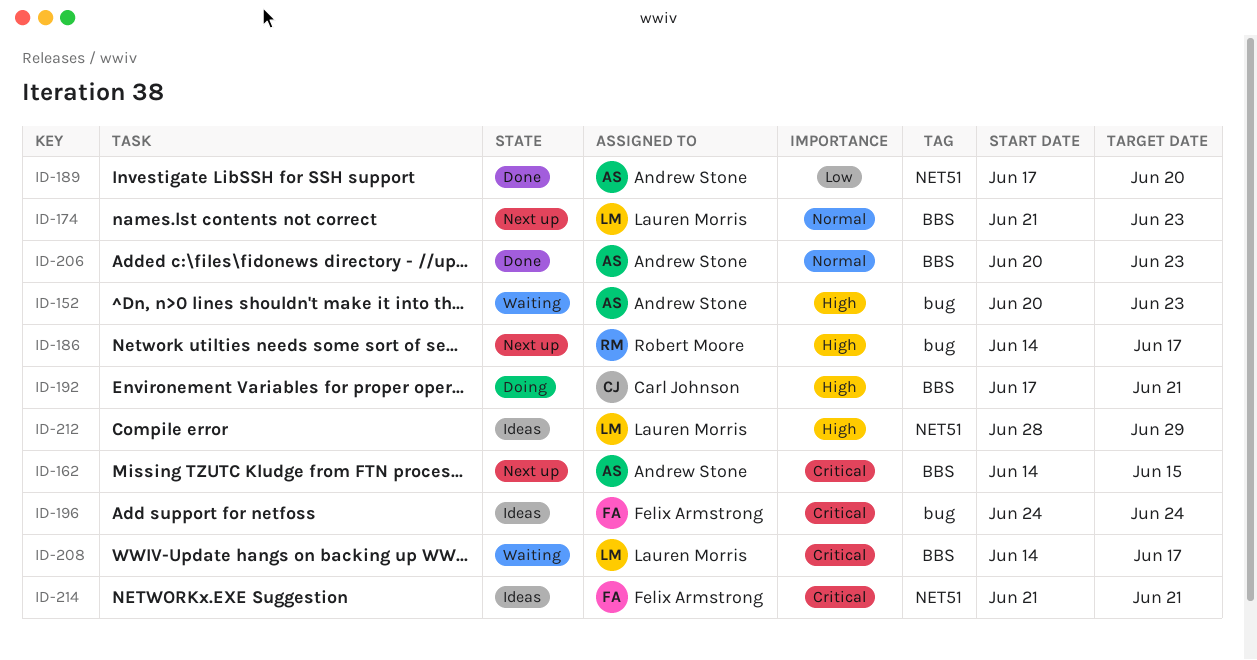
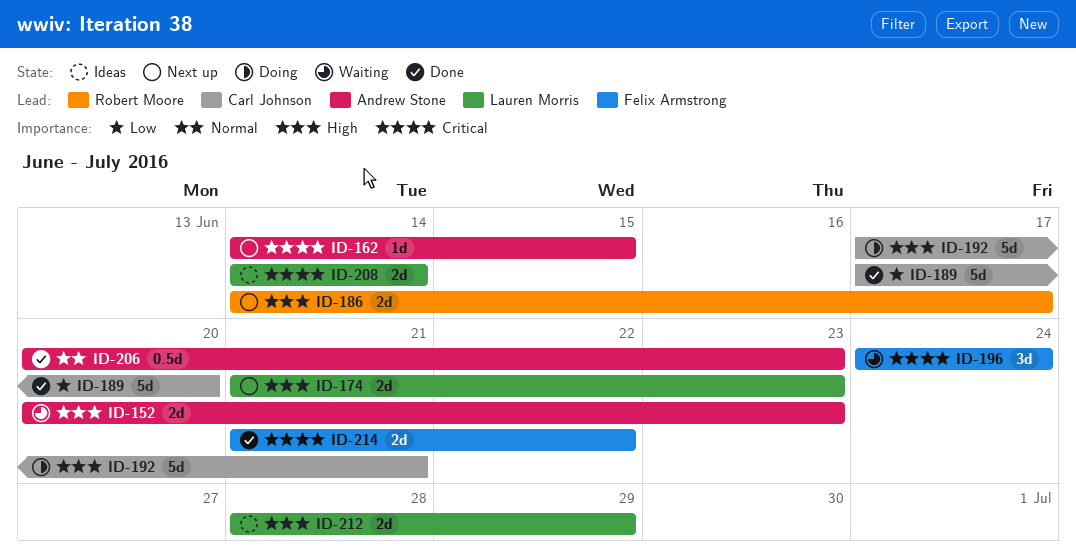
ID-174, priority: Normal -> High
ID-189, owner: Andrew Stone -> Carl Johnson
ID-196, status: Ideas -> Waiting
ID-208, status: Waiting -> Ideas
ID-208, due: Jun 17 -> Jun 14
ID-214, status: Ideas -> Done
ID-214, due: Jun 21 -> Jun 22

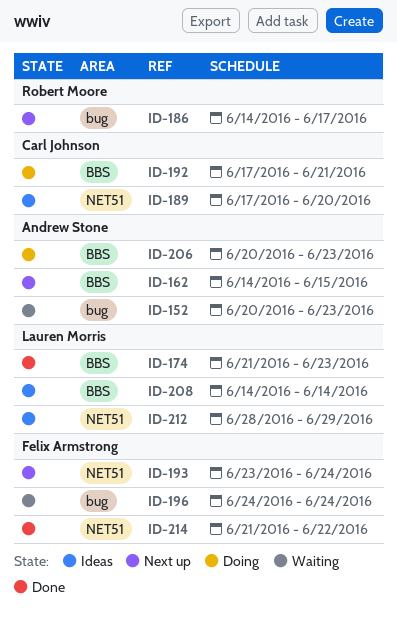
ID-174, status: Next up -> Done
ID-189, status: Done -> Ideas
ID-193: none -> present
ID-206, status: Done -> Doing

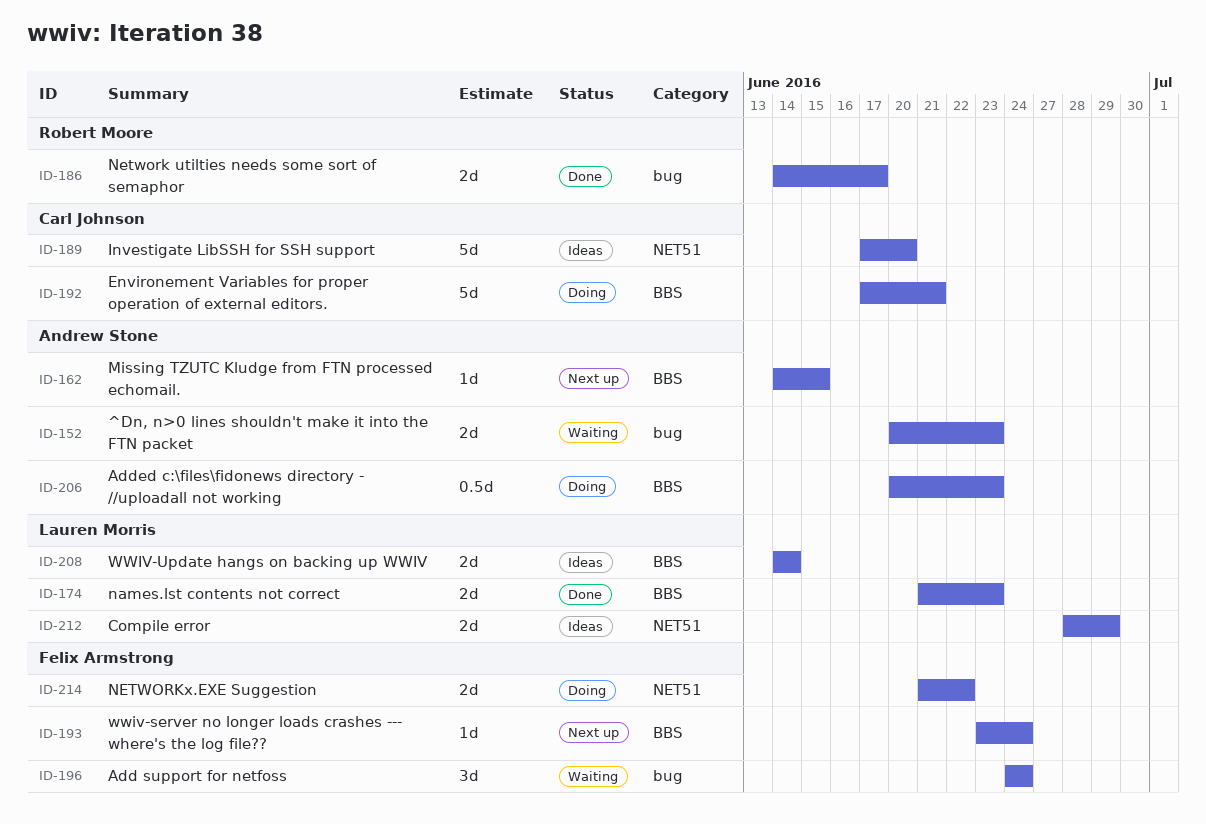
ID-186, status: Next up -> Done
ID-193, label: NET51 -> BBS
ID-214, status: Done -> Doing

